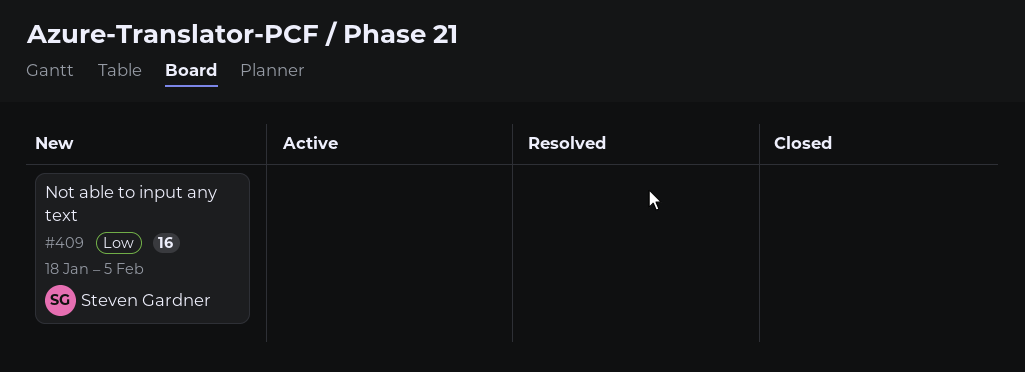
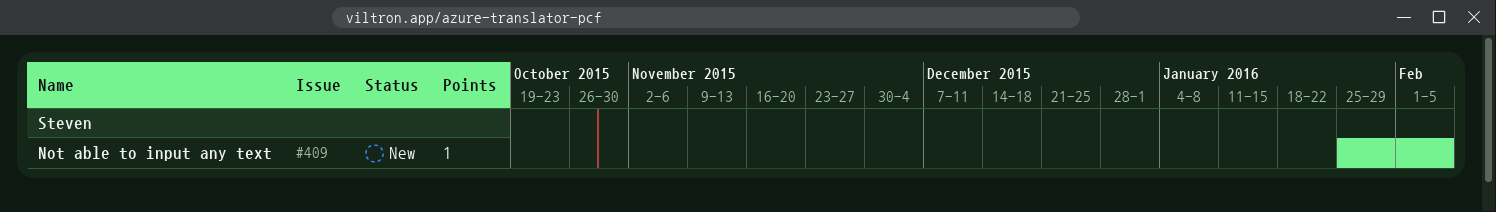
#409, estimate: 16 -> 1
#409, start: Jan 18 -> Jan 25

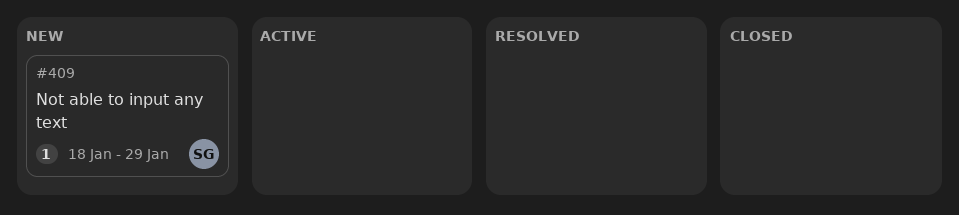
#409, start: Jan 25 -> Jan 18
#409, due: Feb 5 -> Jan 29

